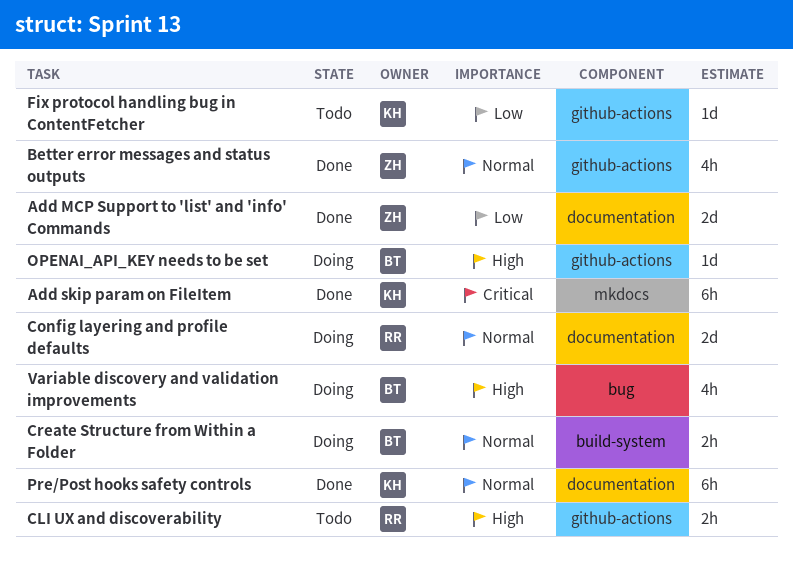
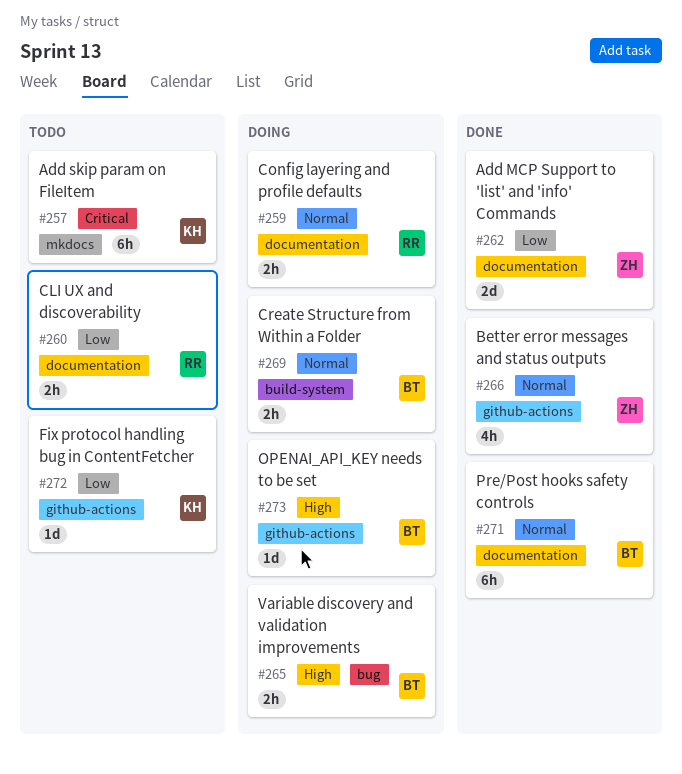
Add skip param on FileItem, status: Done -> Todo
CLI UX and discoverability, priority: High -> Low
CLI UX and discoverability, label: github-actions -> documentation
Config layering and profile defaults, estimate: 2d -> 2h
Pre/Post hooks safety controls, owner: KH -> BT
Variable discovery and validation improvements, estimate: 4h -> 2h

